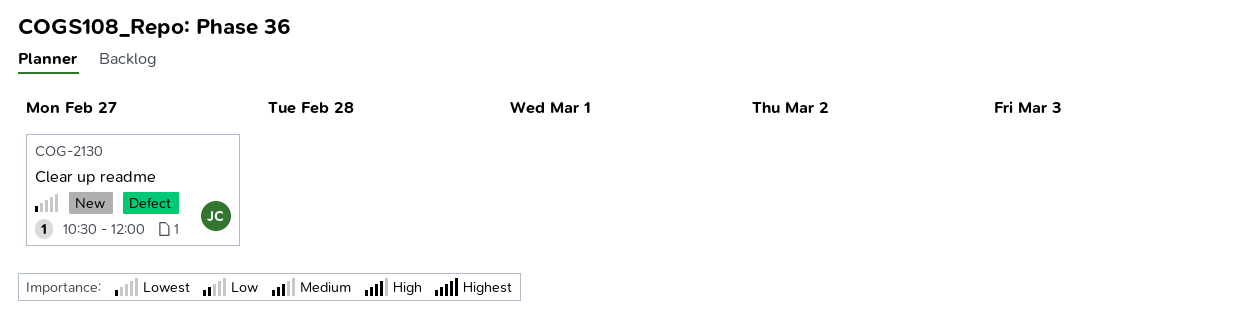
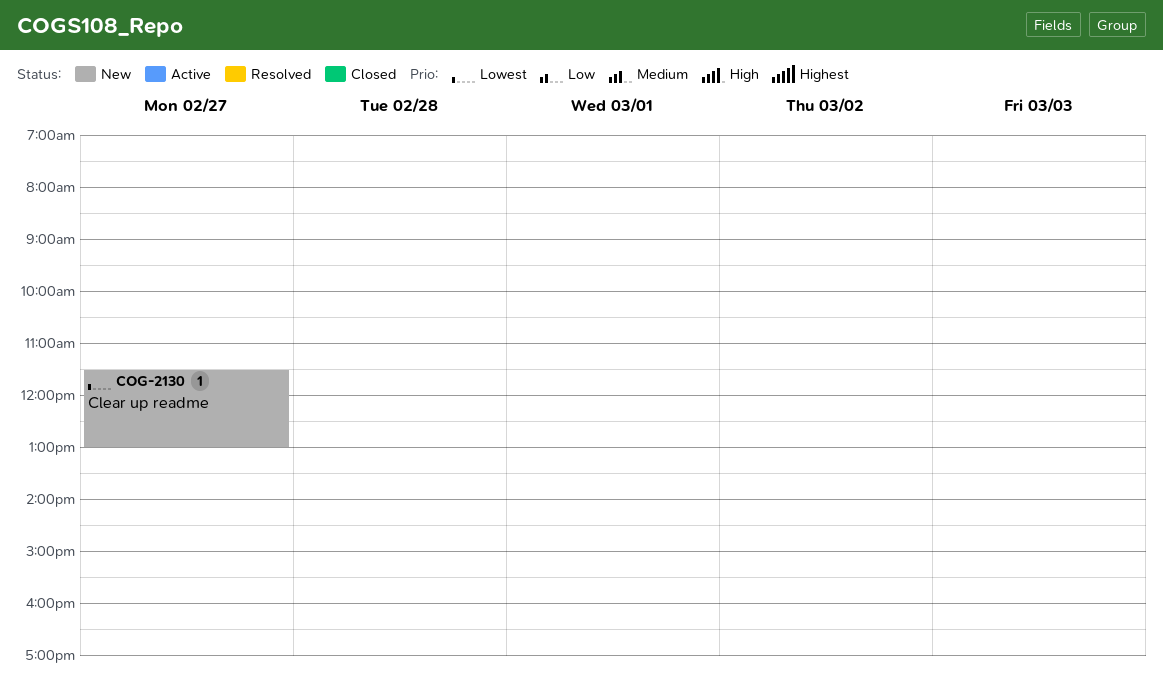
COG-2130, begins: 10:30 -> 11:30
COG-2130, ends: 12:00 -> 13:00

